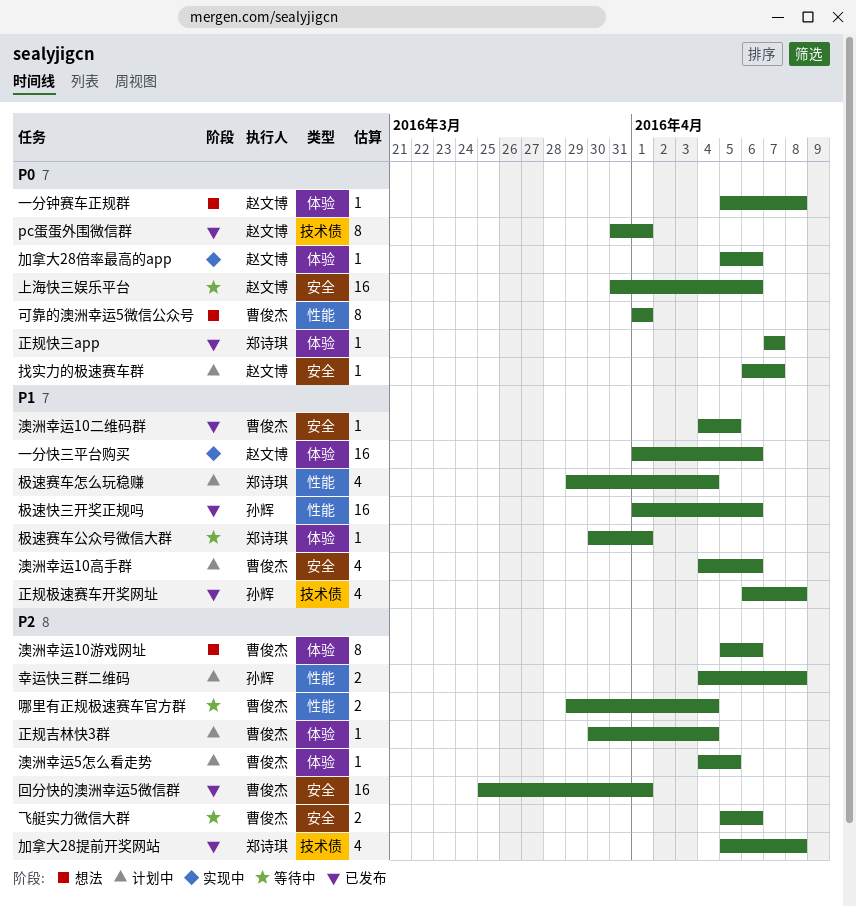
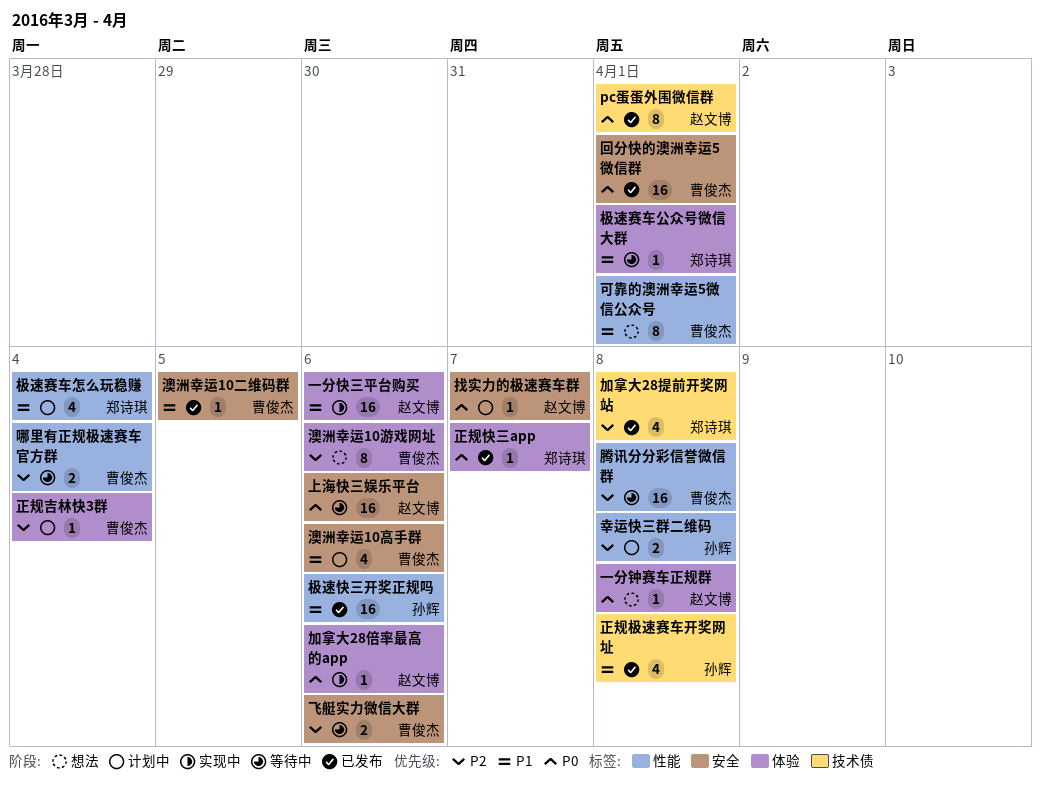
可靠的澳洲幸运5微信公众号, priority: P0 -> P1
回分快的澳洲幸运5微信群, priority: P2 -> P0
澳洲幸运5怎么看走势: present -> none
腾讯分分彩信誉微信群: none -> present

